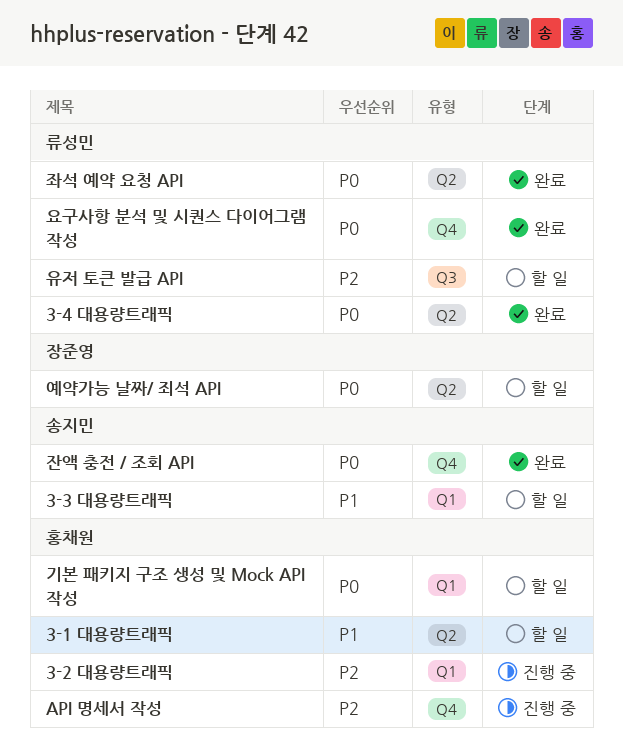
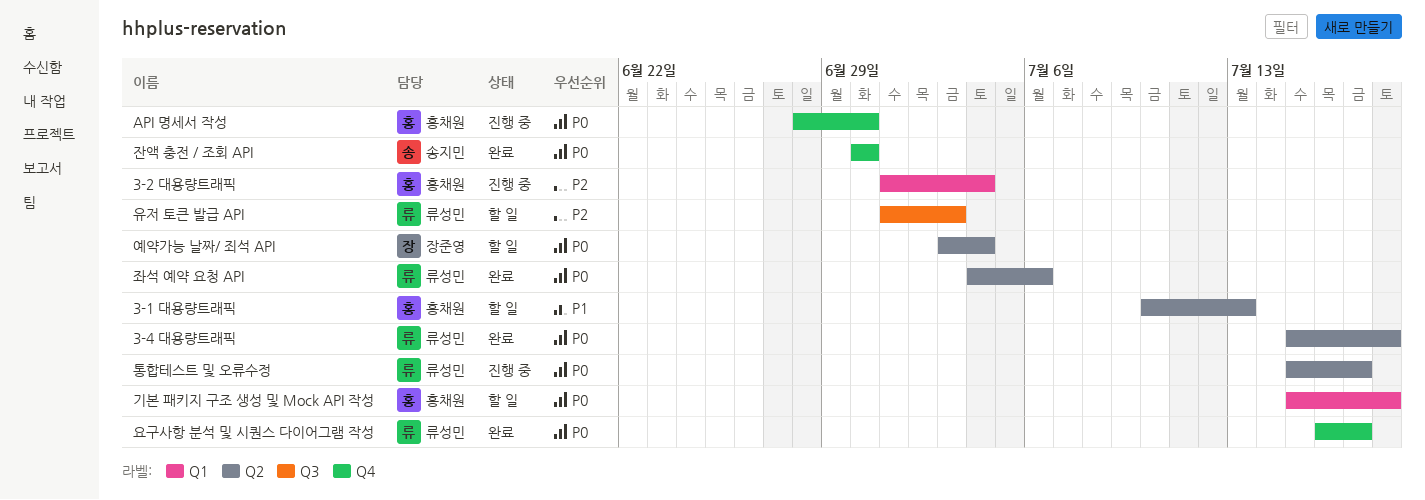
3-3 대용량트래픽: present -> none
API 명세서 작성, priority: P2 -> P0
통합테스트 및 오류수정: none -> present

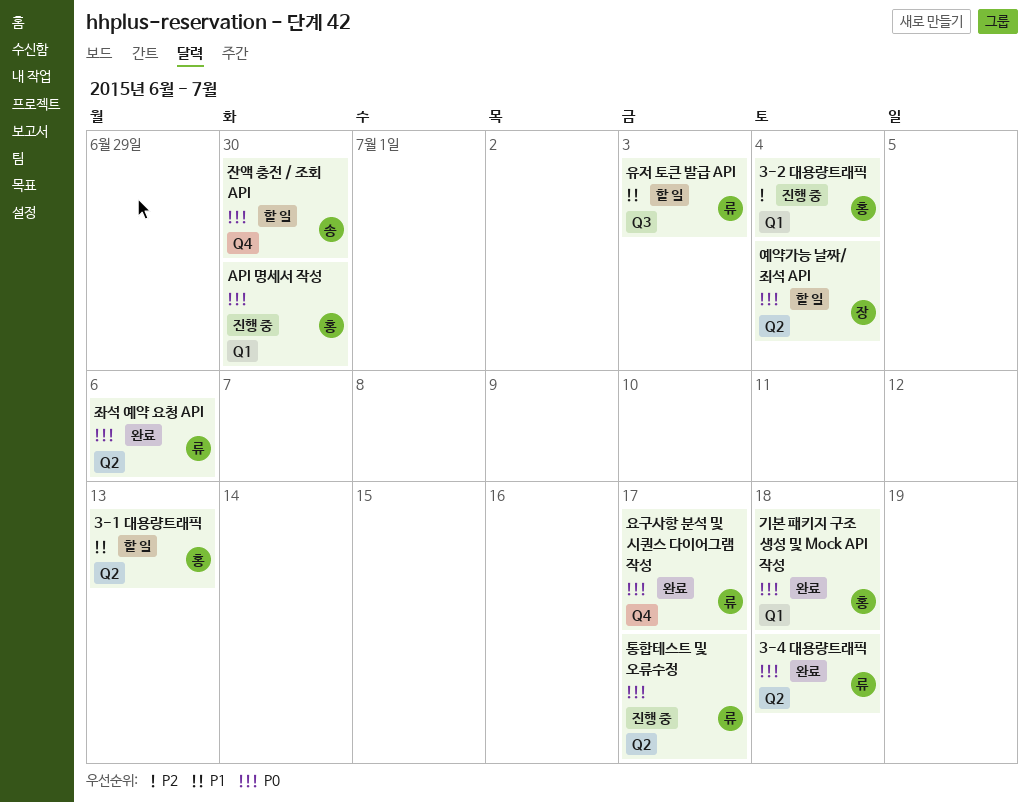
API 명세서 작성, label: Q4 -> Q1
기본 패키지 구조 생성 및 Mock API 작성, status: 할 일 -> 완료
유저 토큰 발급 API, priority: P2 -> P1
잔액 충전 / 조회 API, status: 완료 -> 할 일

